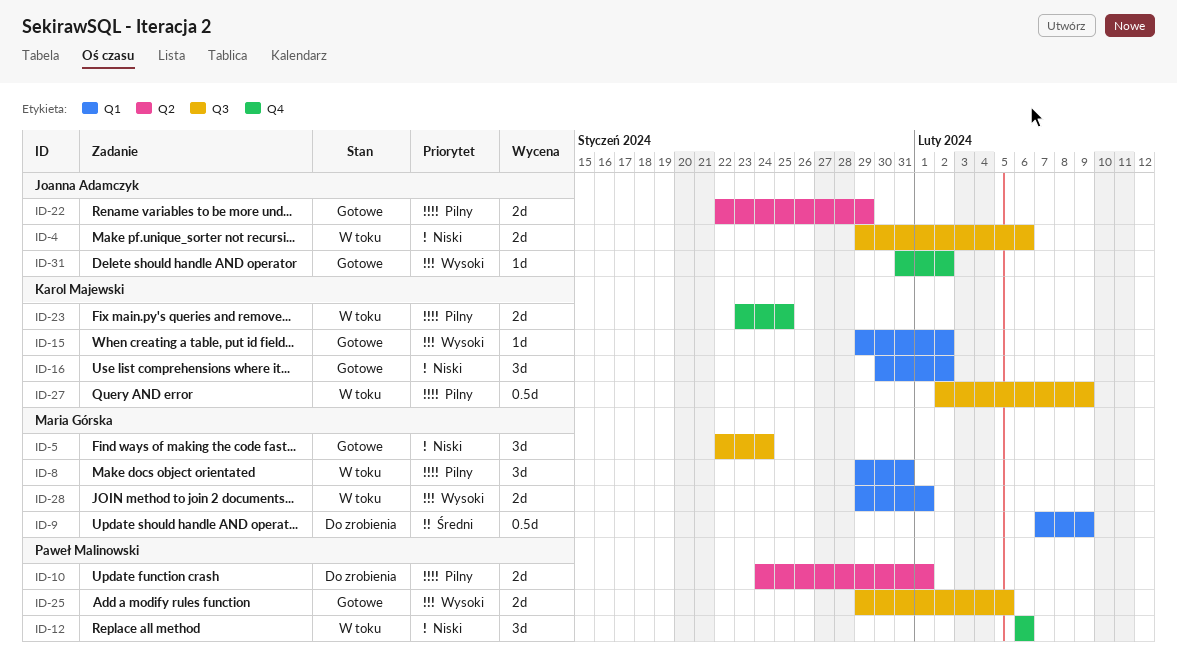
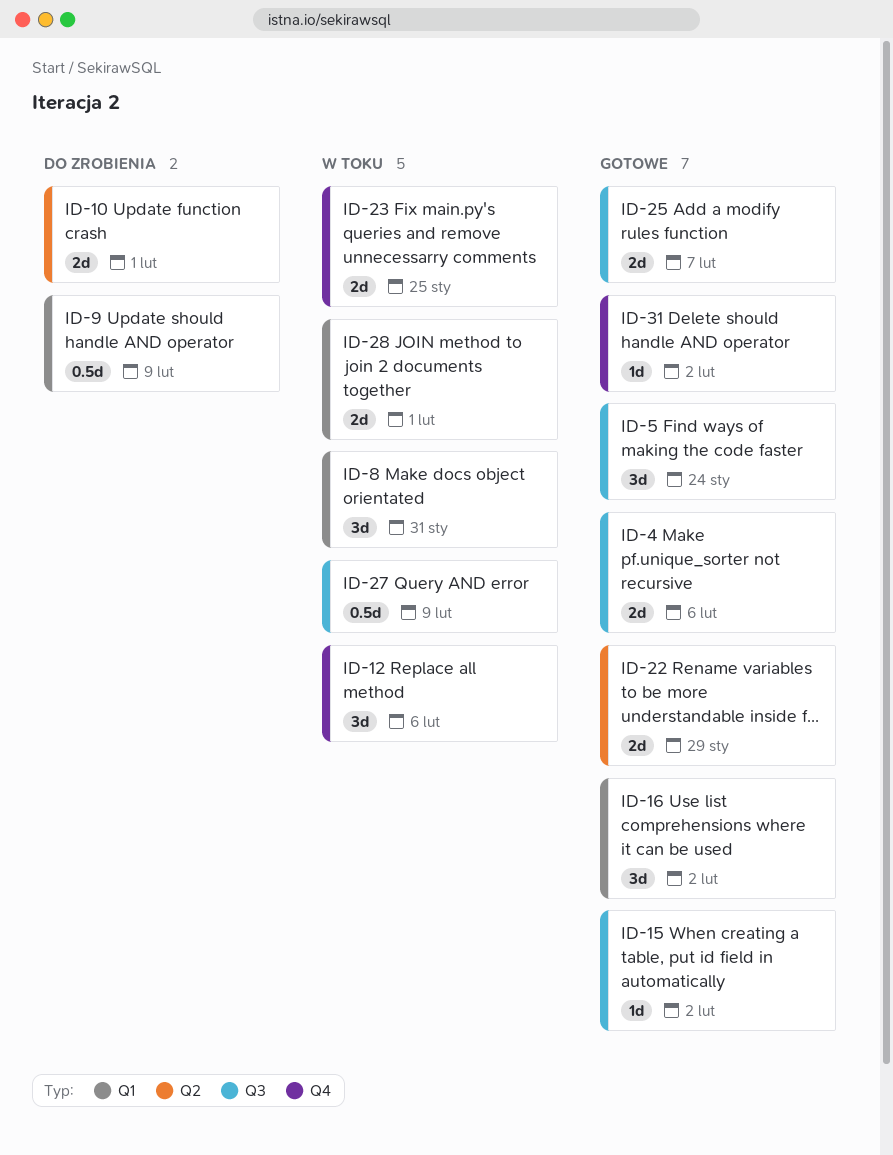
ID-4, status: W toku -> Gotowe
ID-15, label: Q1 -> Q3
ID-25, due: Feb 5 -> Feb 7

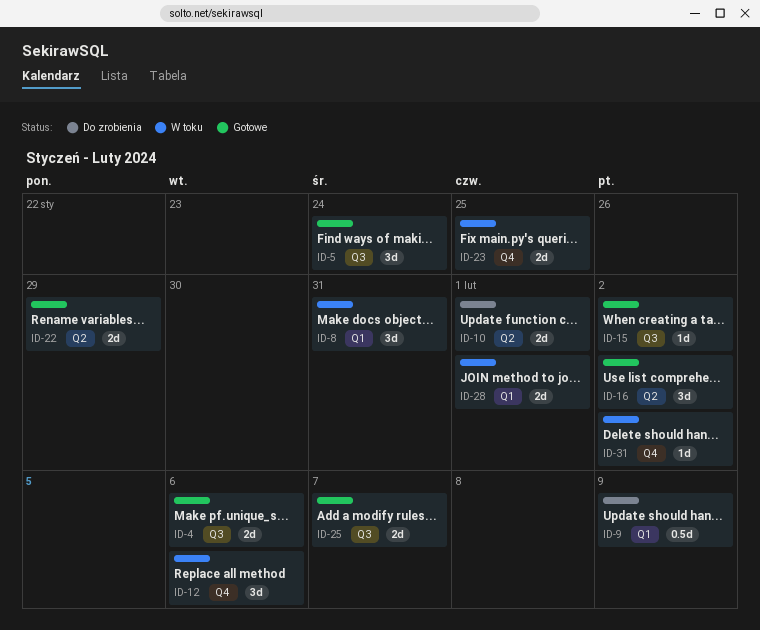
ID-16, label: Q1 -> Q2
ID-27: present -> none
ID-31, status: Gotowe -> W toku

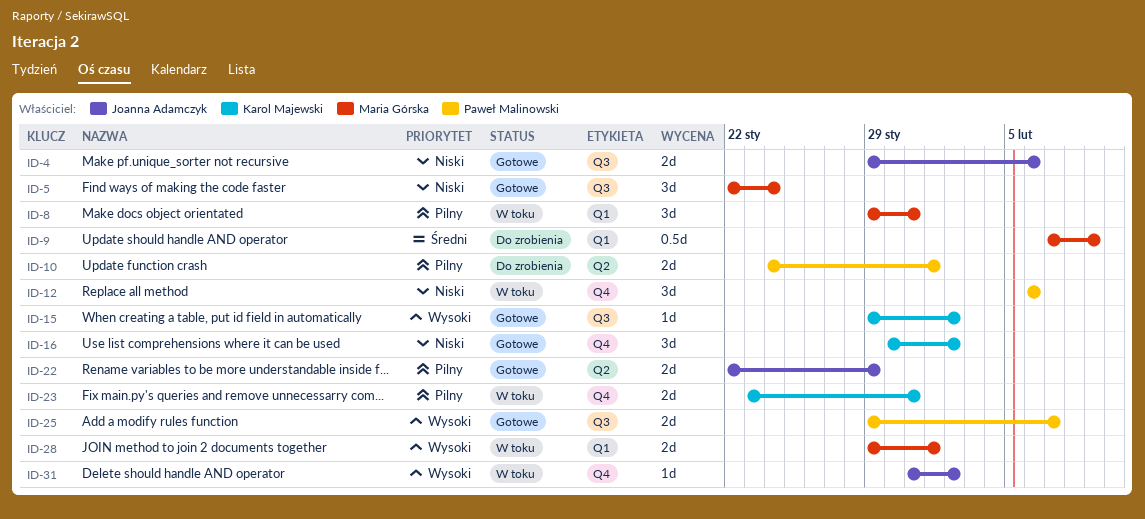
ID-16, label: Q2 -> Q4
ID-23, due: Jan 25 -> Jan 31

